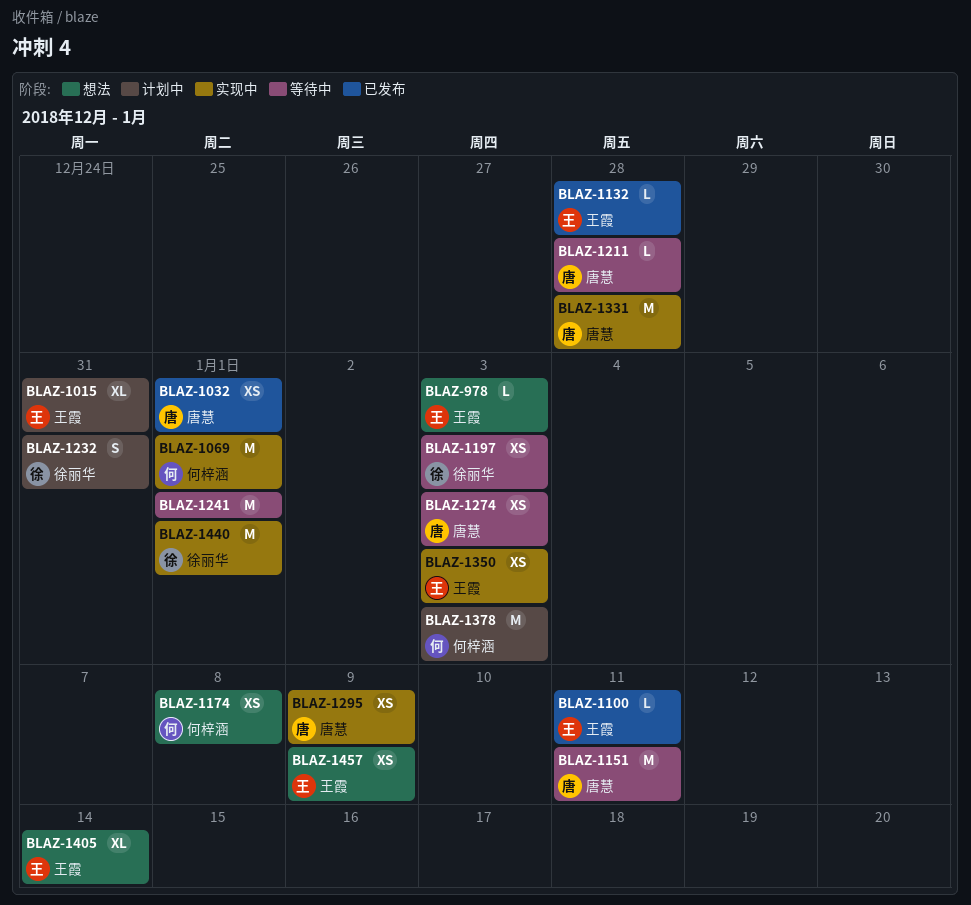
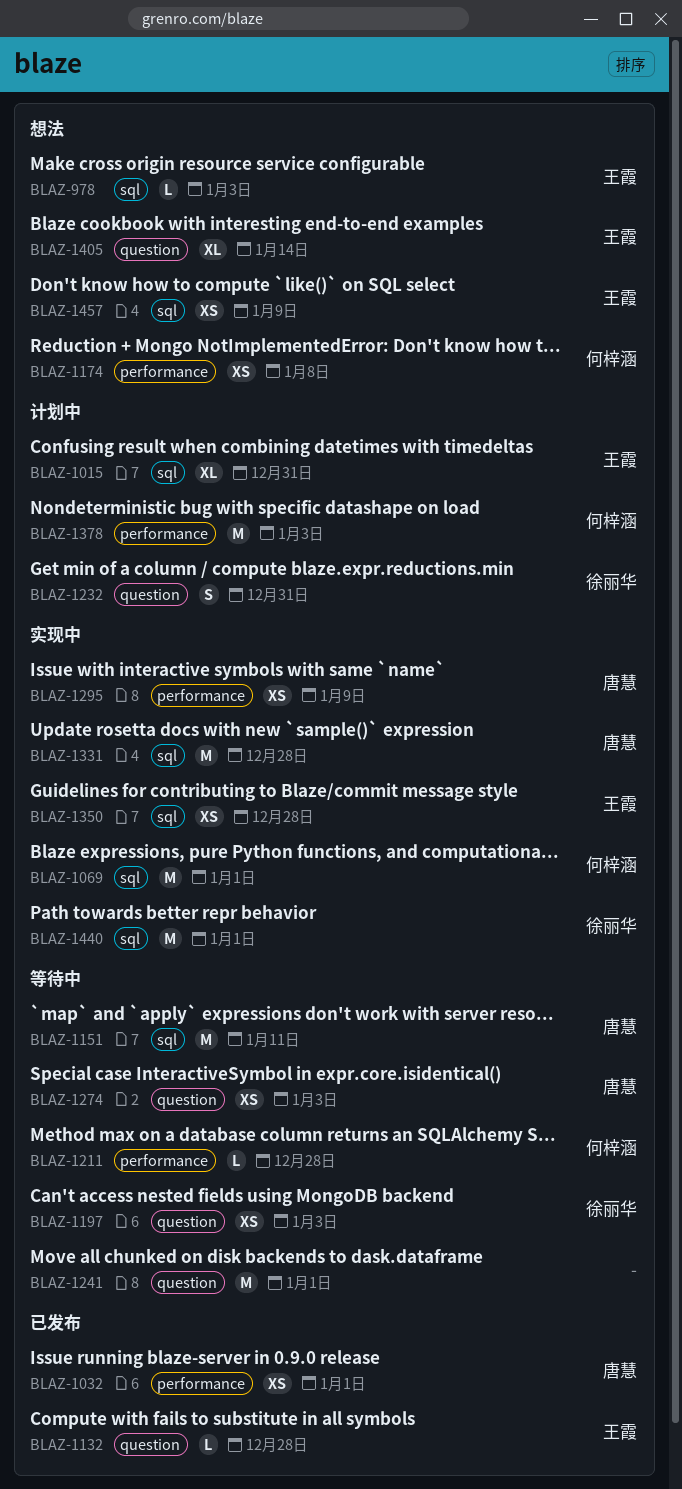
BLAZ-1100: present -> none
BLAZ-1211, owner: 唐慧 -> 何梓涵
BLAZ-1350, due: Jan 3 -> Dec 28

